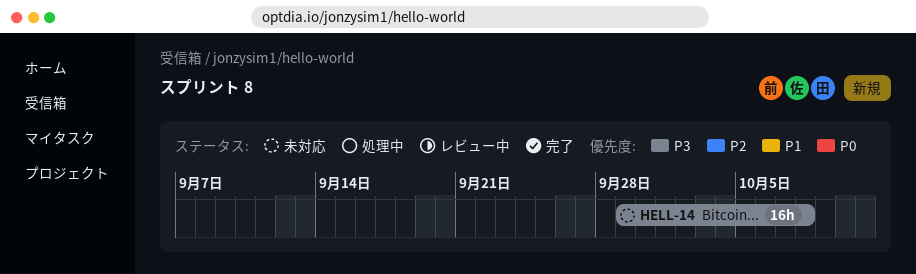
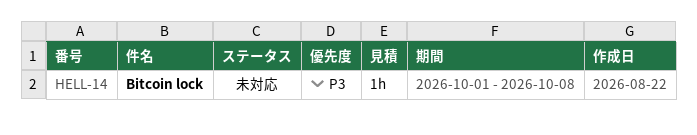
HELL-14, estimate: 16h -> 1h
HELL-14, start: Sep 29 -> Oct 1

